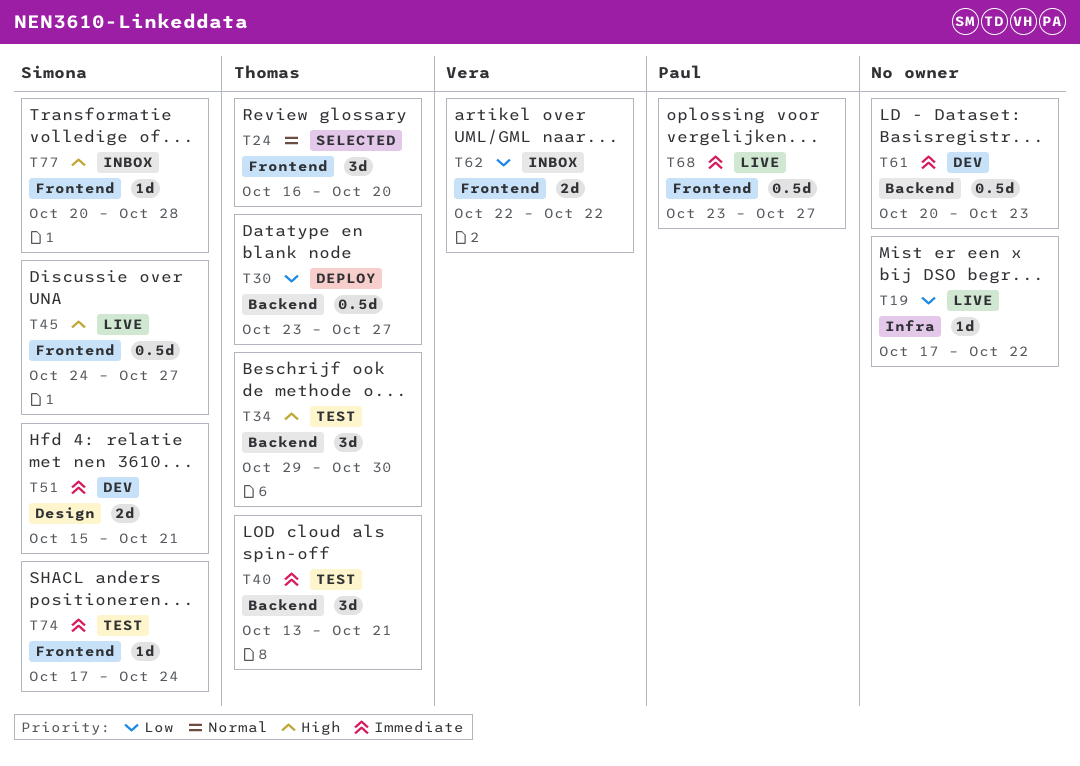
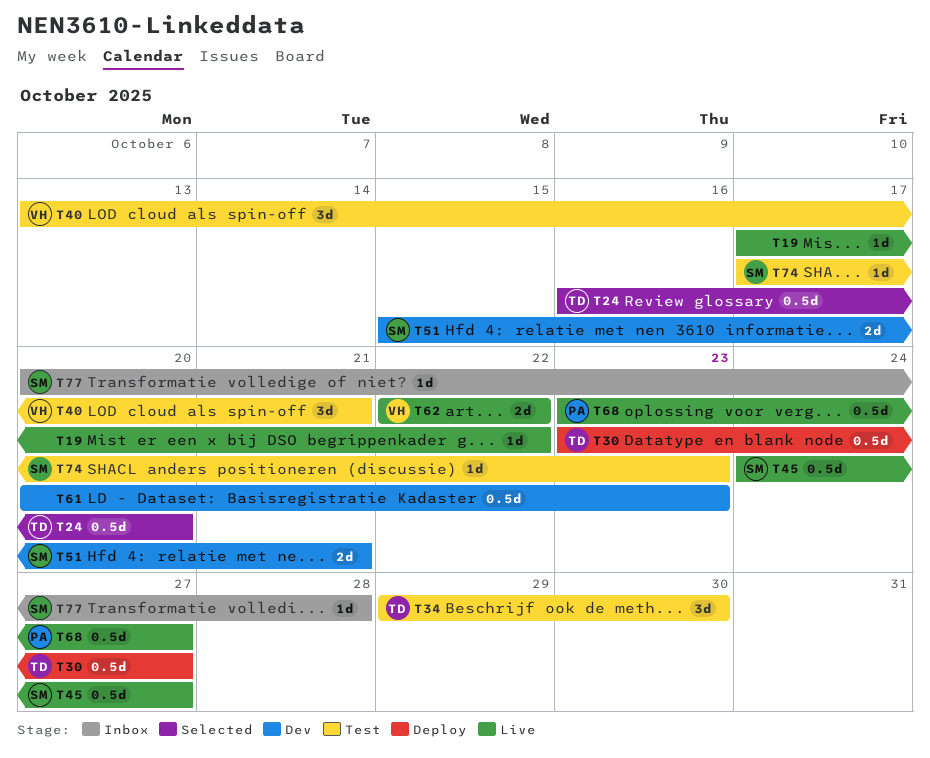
T24, estimate: 3d -> 0.5d
T40, owner: Thomas -> Vera
T62, status: Inbox -> Live
T74, due: Oct 24 -> Oct 23

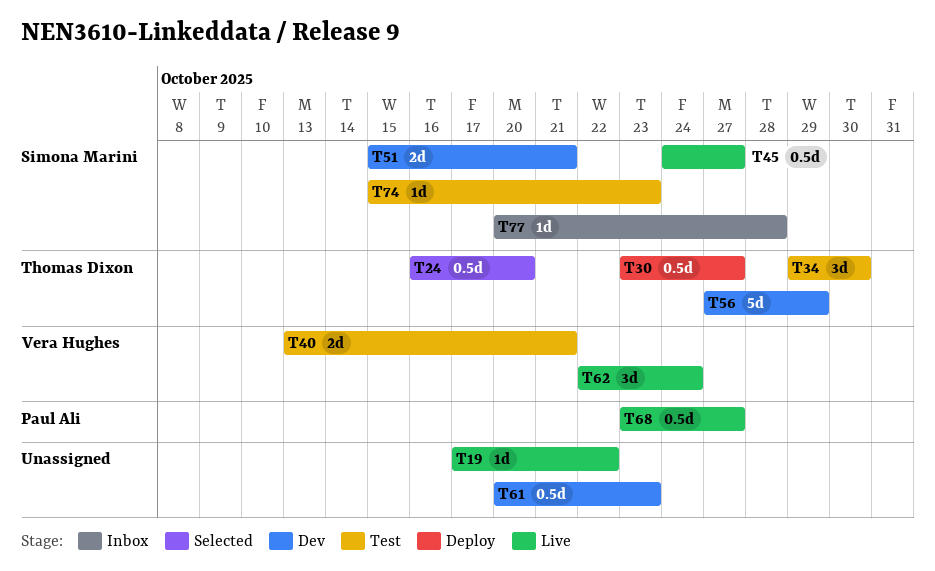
T40, estimate: 3d -> 2d
T56: none -> present
T62, estimate: 2d -> 3d
T62, due: Oct 22 -> Oct 24
T74, start: Oct 17 -> Oct 15

